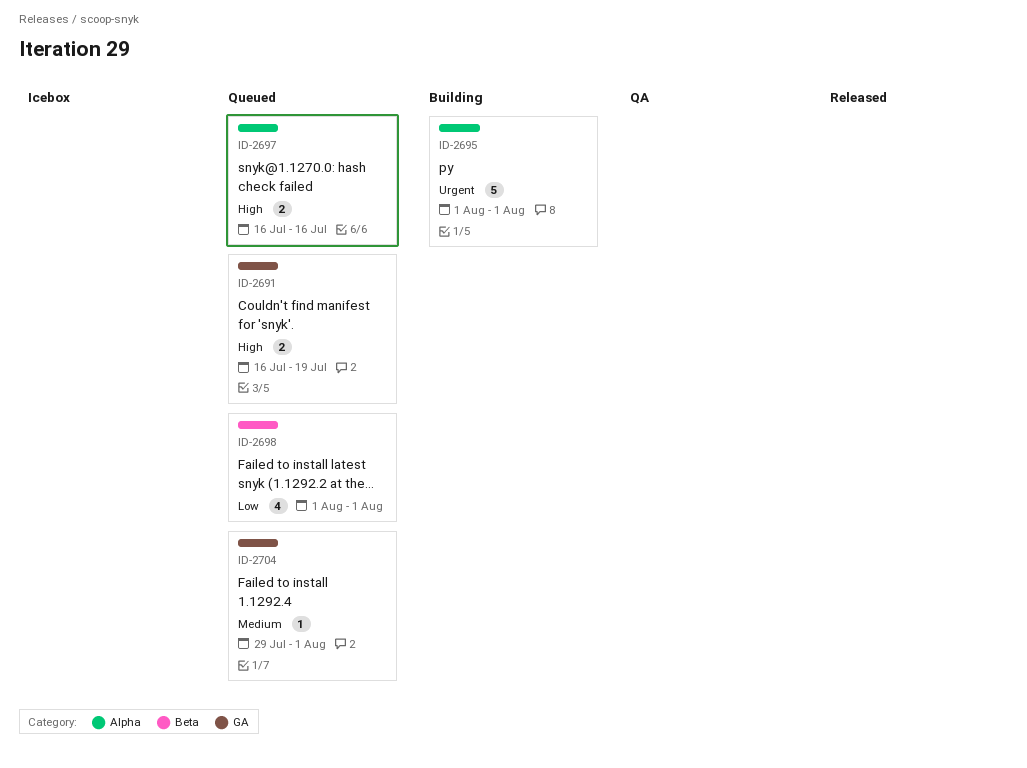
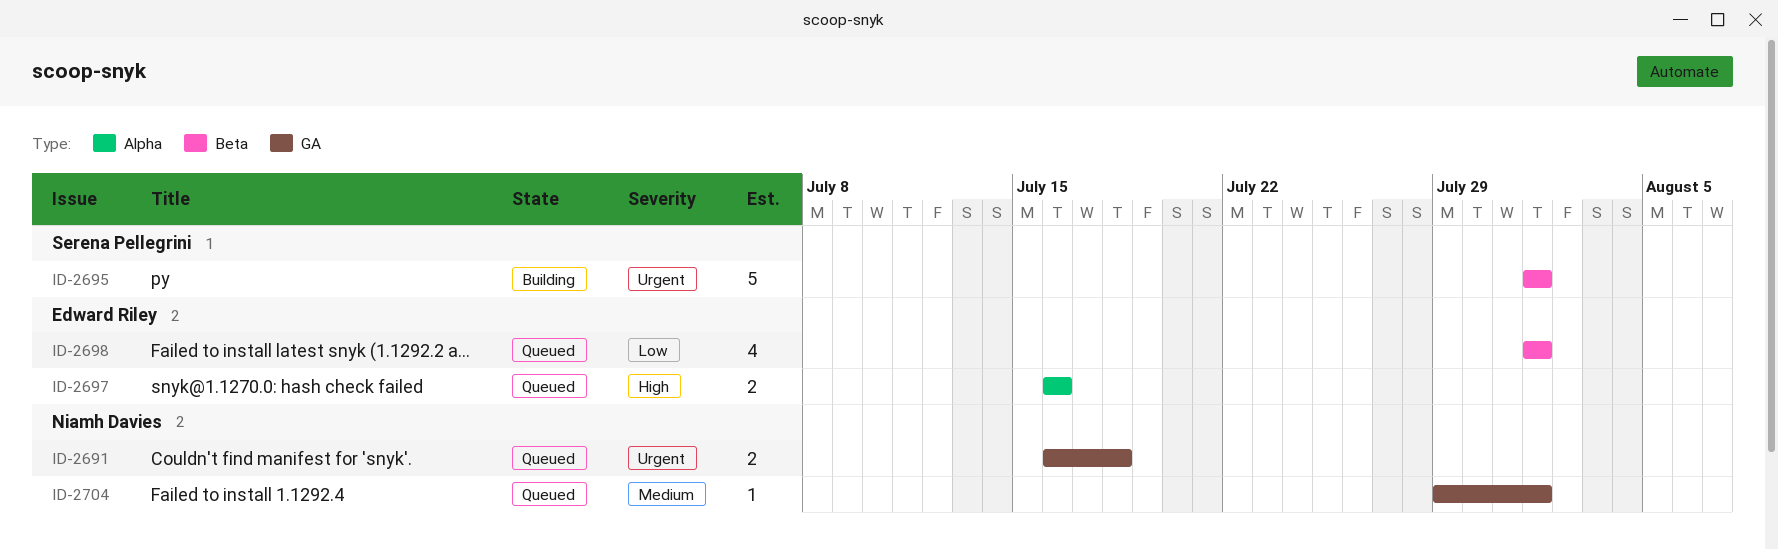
ID-2691, priority: High -> Urgent
ID-2691, due: Jul 19 -> Jul 18
ID-2695, label: Alpha -> Beta

